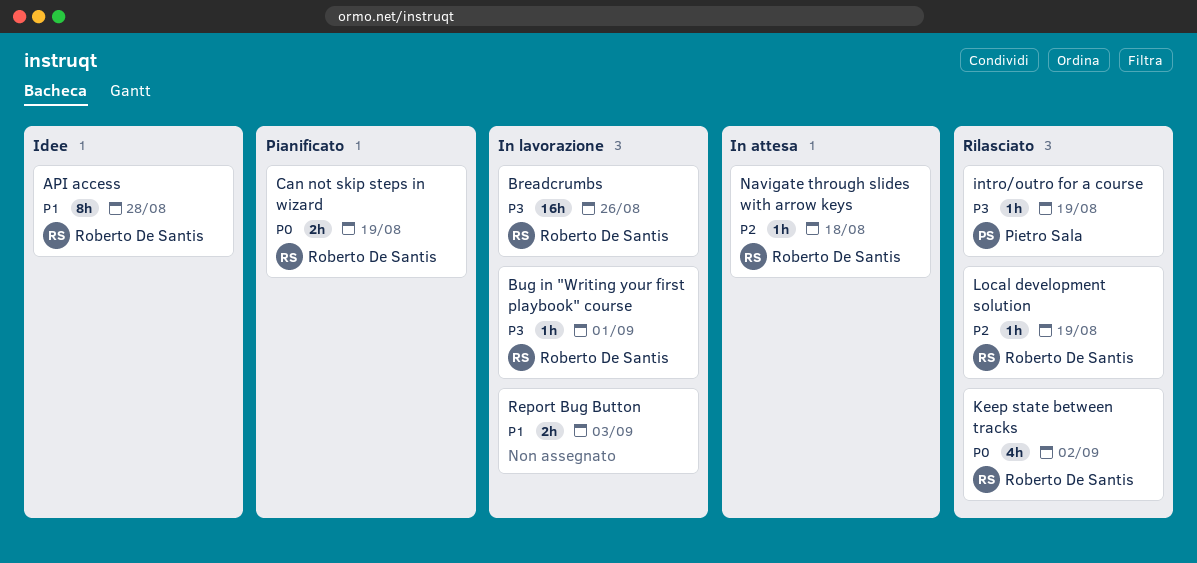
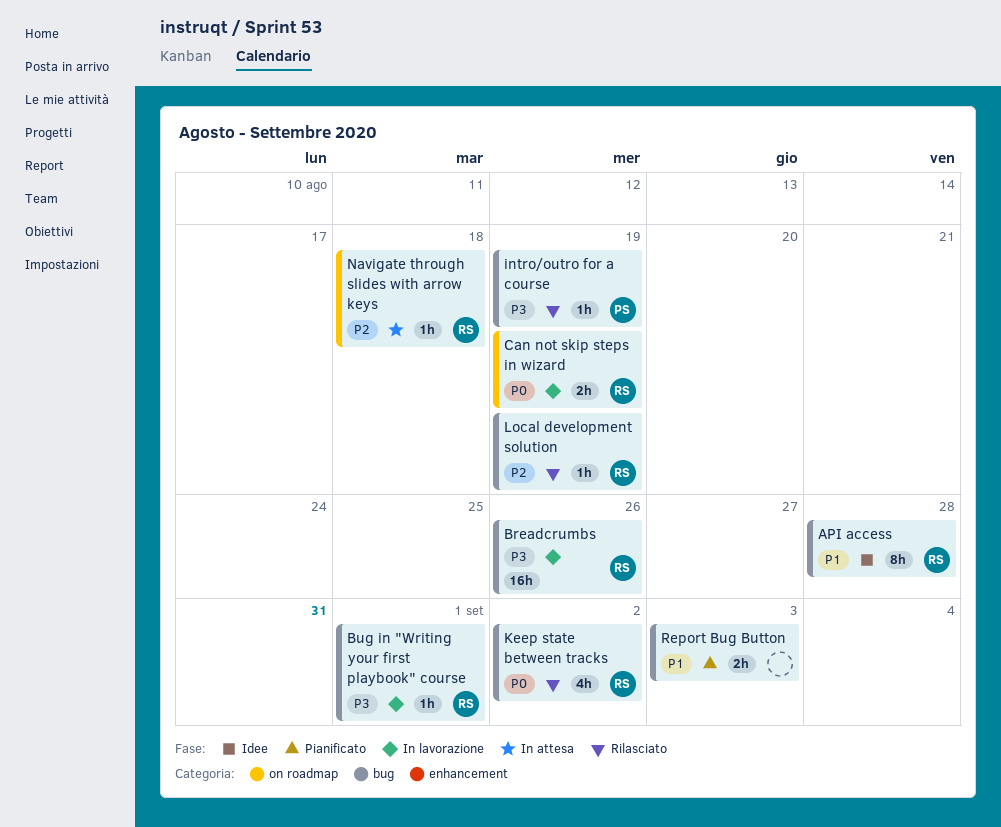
Can not skip steps in wizard, status: Pianificato -> In lavorazione
Report Bug Button, status: In lavorazione -> Pianificato

